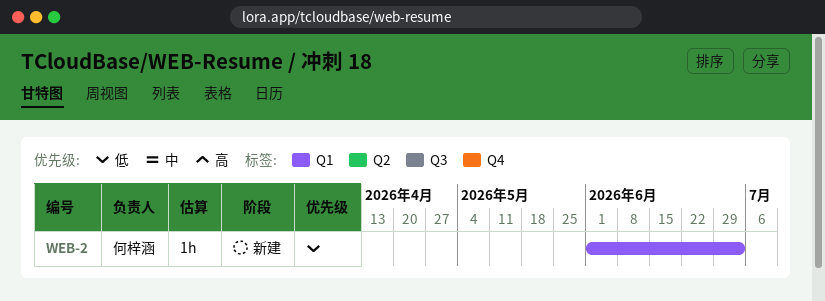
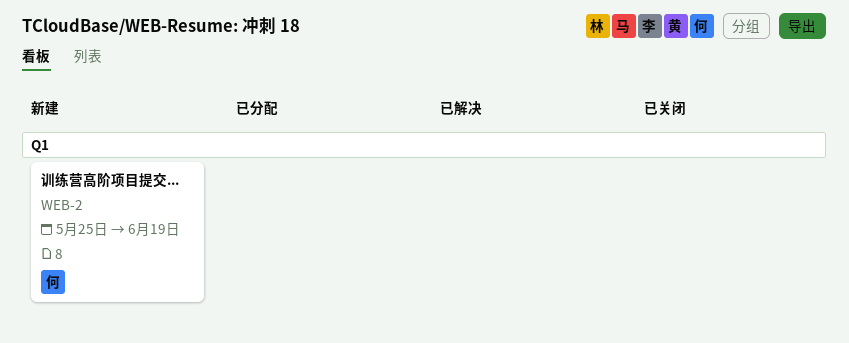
WEB-2, start: Jun 1 -> May 25
WEB-2, due: Jul 3 -> Jun 19

